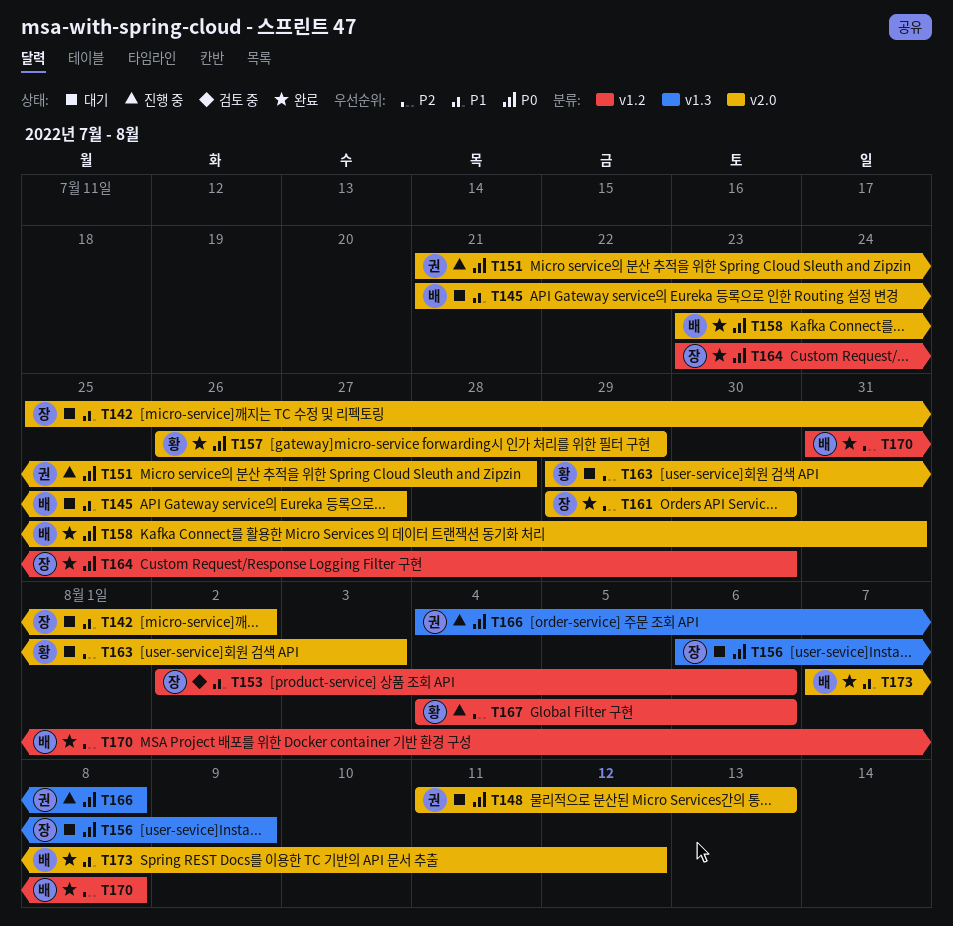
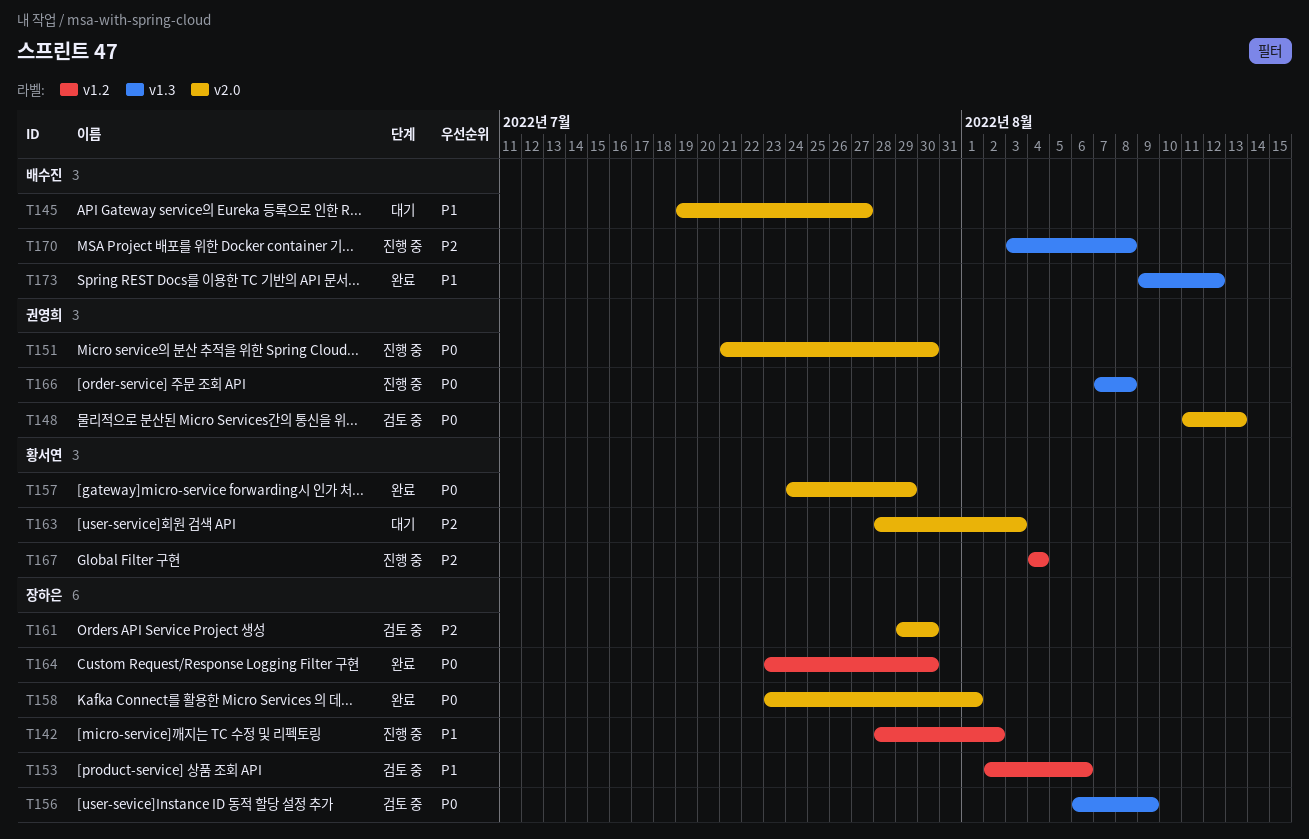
T142, status: 대기 -> 진행 중
T142, label: v2.0 -> v1.2
T142, start: Jul 25 -> Jul 28
T145, start: Jul 21 -> Jul 19
T148, status: 대기 -> 검토 중
T151, due: Jul 28 -> Jul 30
T156, status: 대기 -> 검토 중
T157, start: Jul 26 -> Jul 24
T158, owner: 배수진 -> 장하은
T158, due: Jul 31 -> Aug 1
T161, status: 완료 -> 검토 중
T163, start: Jul 29 -> Jul 28
T166, start: Aug 4 -> Aug 7
T167, due: Aug 6 -> Aug 4
T170, status: 완료 -> 진행 중
T170, label: v1.2 -> v1.3
T170, start: Jul 31 -> Aug 3
T173, label: v2.0 -> v1.3
T173, start: Aug 7 -> Aug 9

